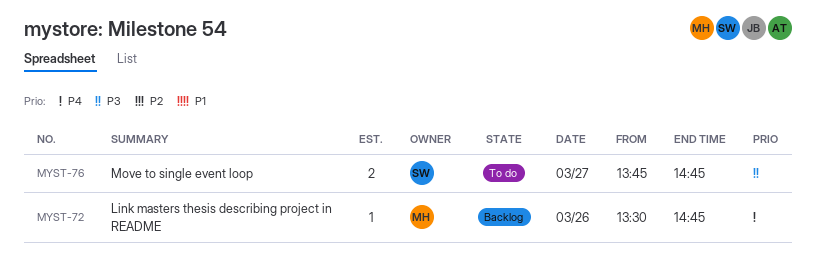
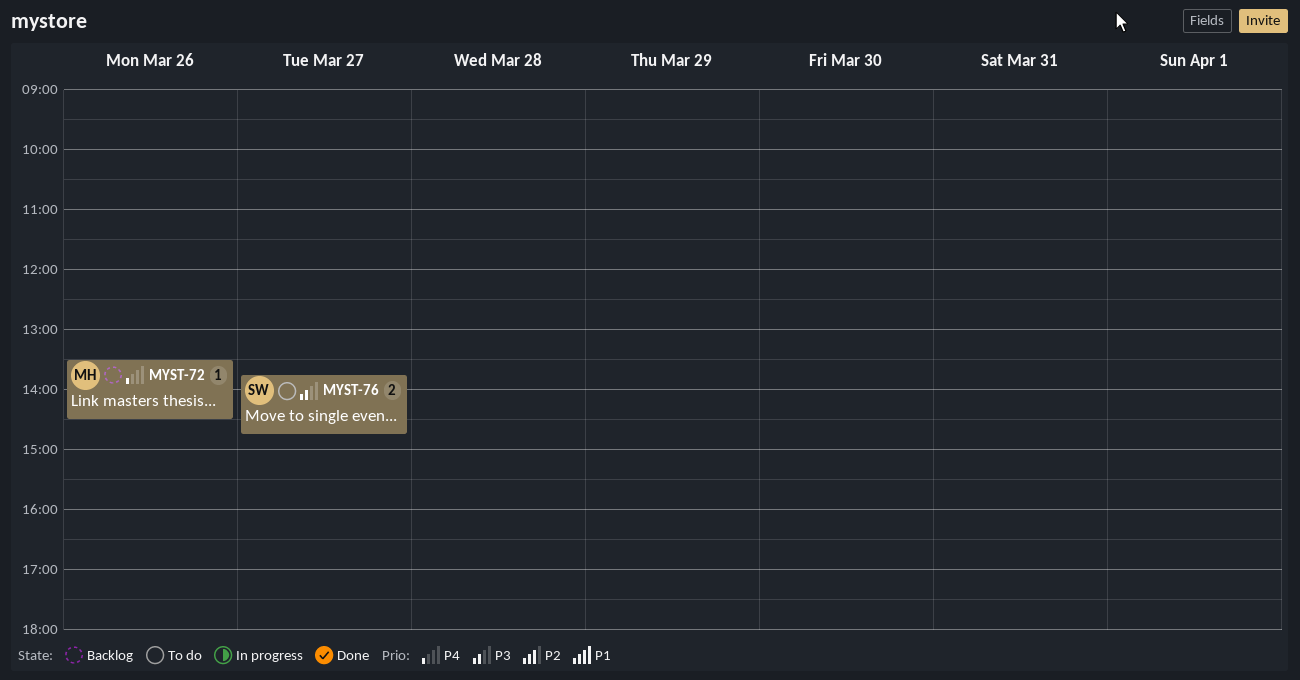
MYST-72, ends: 14:45 -> 14:30

